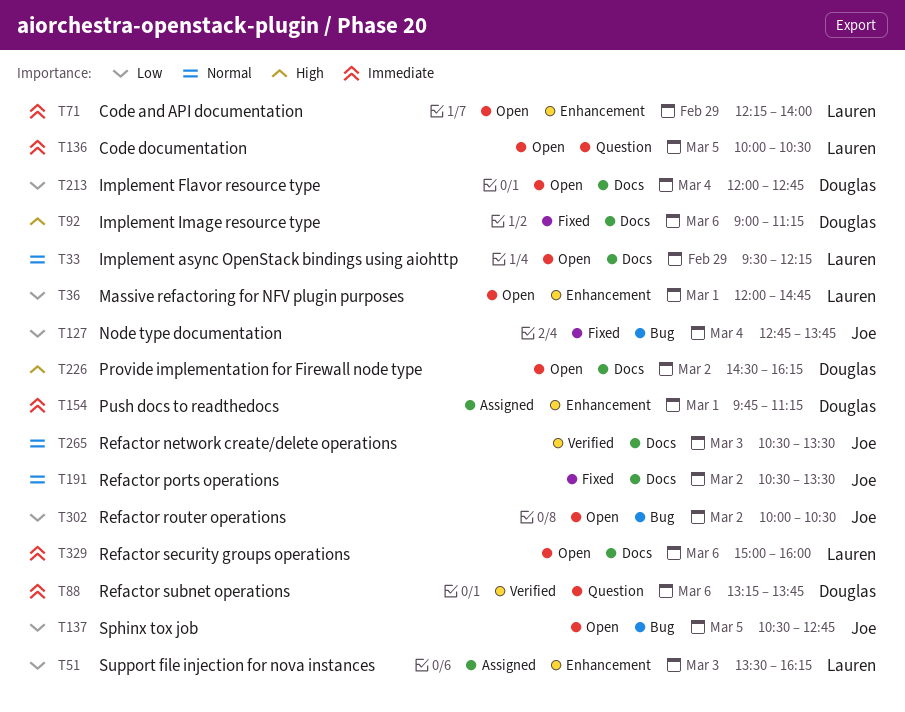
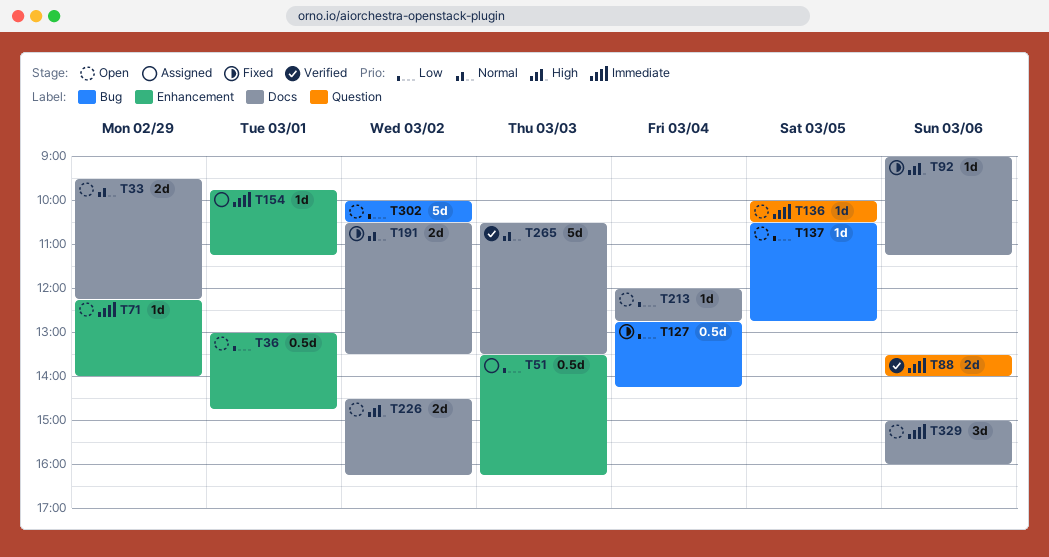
T36, begins: 12:00 -> 13:00
T88, begins: 13:15 -> 13:30
T88, ends: 13:45 -> 14:00
T127, ends: 13:45 -> 14:15

